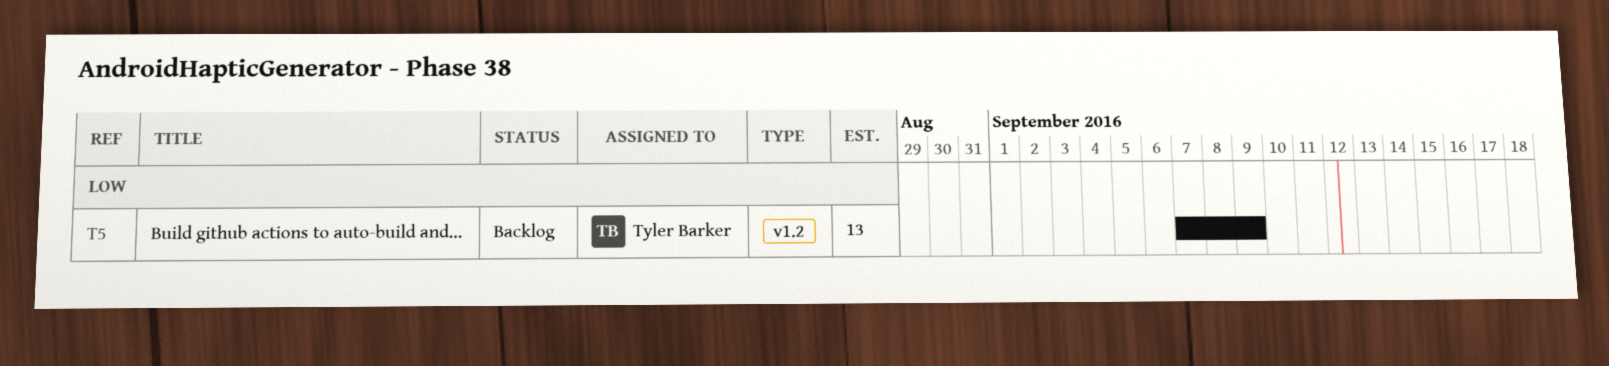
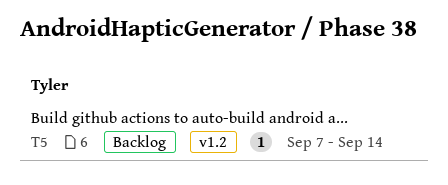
T5, estimate: 13 -> 1
T5, due: Sep 9 -> Sep 14

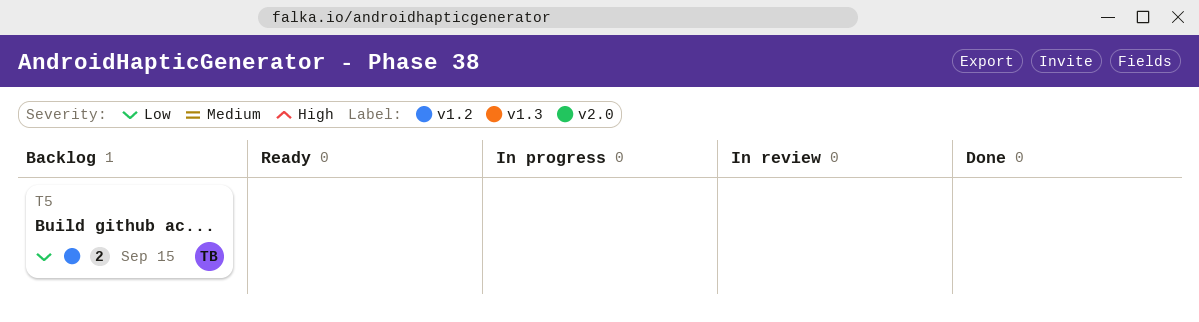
T5, estimate: 1 -> 2
T5, due: Sep 14 -> Sep 15

